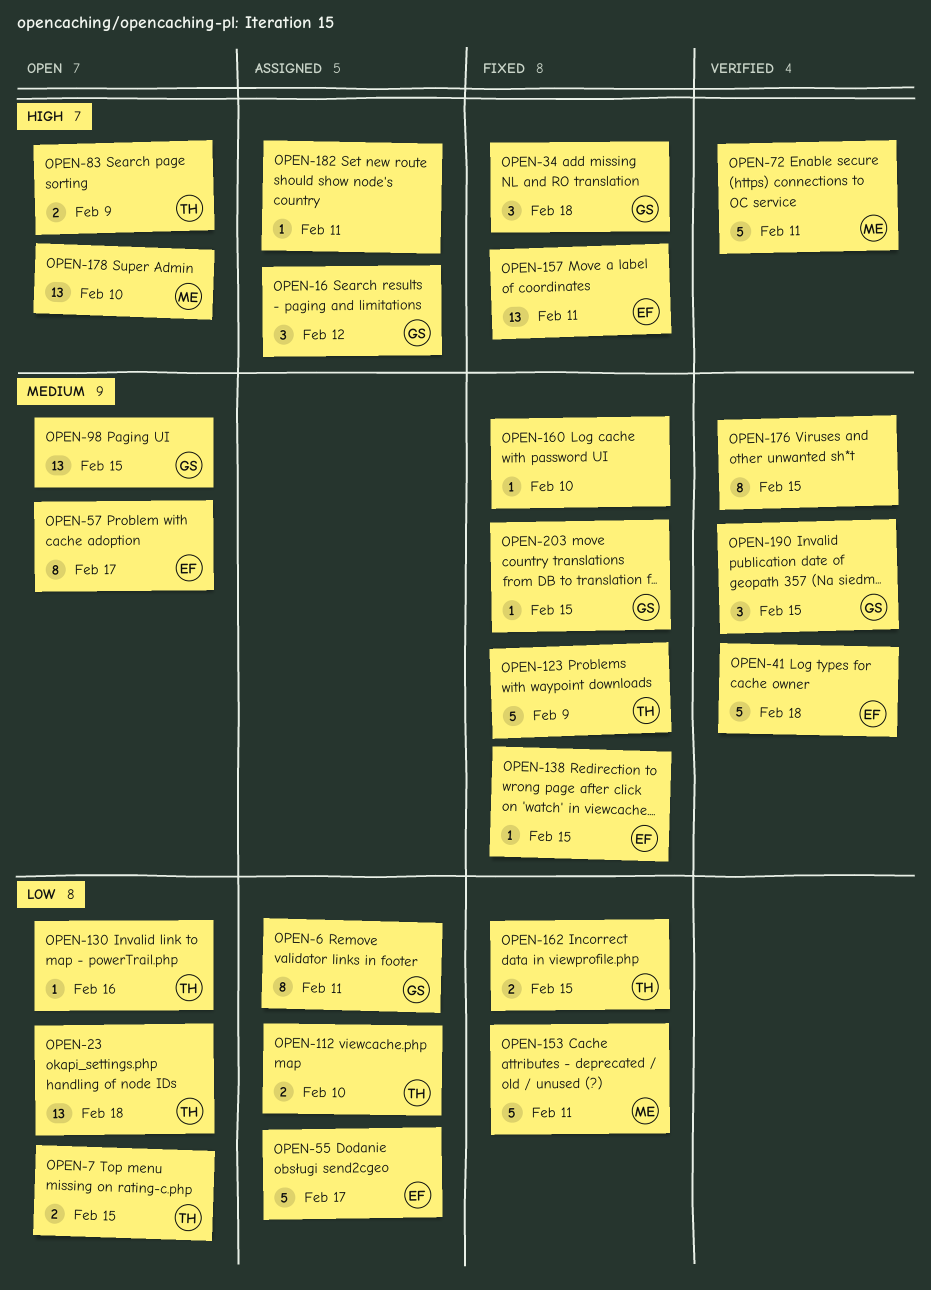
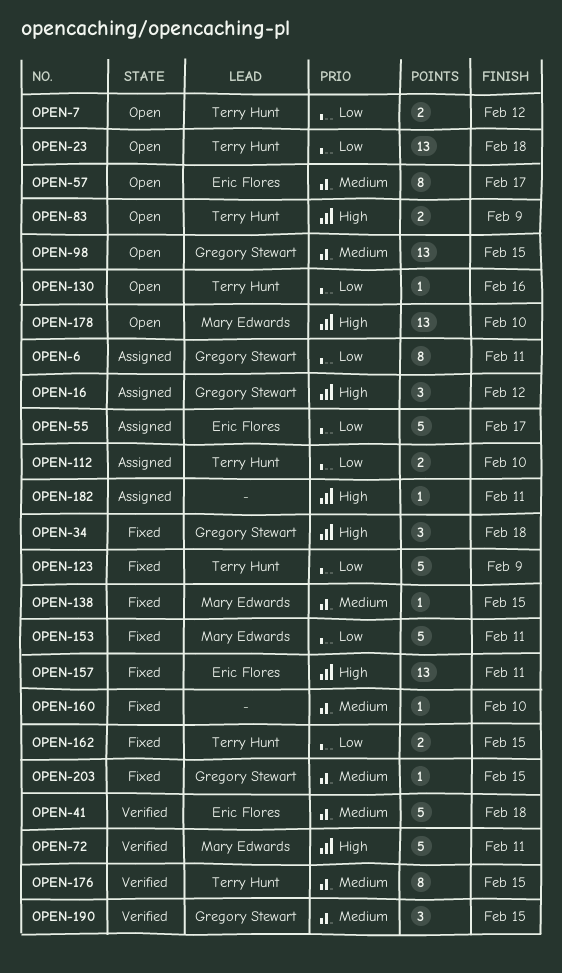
OPEN-7, due: Feb 15 -> Feb 12
OPEN-123, priority: Medium -> Low
OPEN-138, owner: Eric Flores -> Mary Edwards
OPEN-176, owner: none -> Terry Hunt

